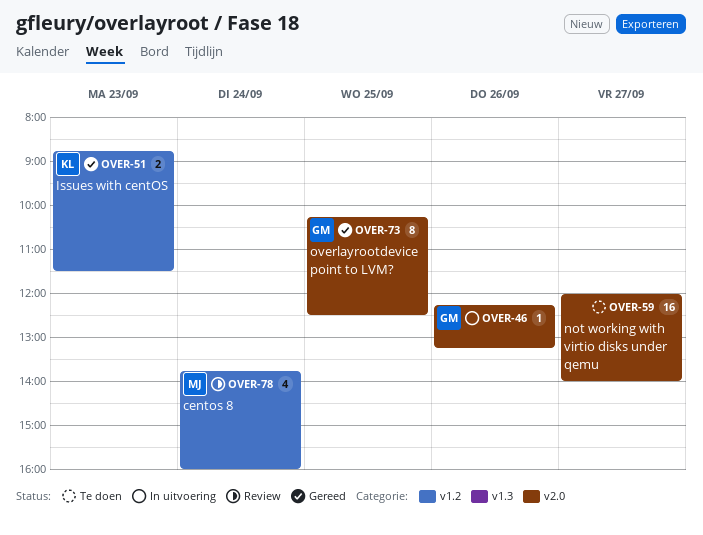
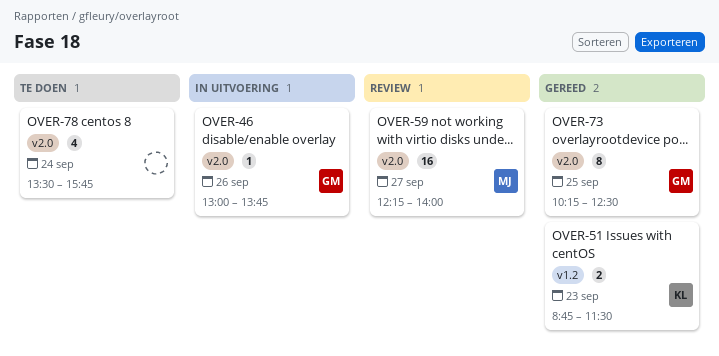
OVER-46, begins: 12:15 -> 13:00
OVER-46, ends: 13:15 -> 13:45
OVER-59, status: Te doen -> Review
OVER-59, owner: none -> MJ
OVER-59, begins: 12:00 -> 12:15
OVER-78, status: Review -> Te doen
OVER-78, owner: MJ -> none
OVER-78, label: v1.2 -> v2.0
OVER-78, begins: 13:45 -> 13:30
OVER-78, ends: 16:00 -> 15:45

